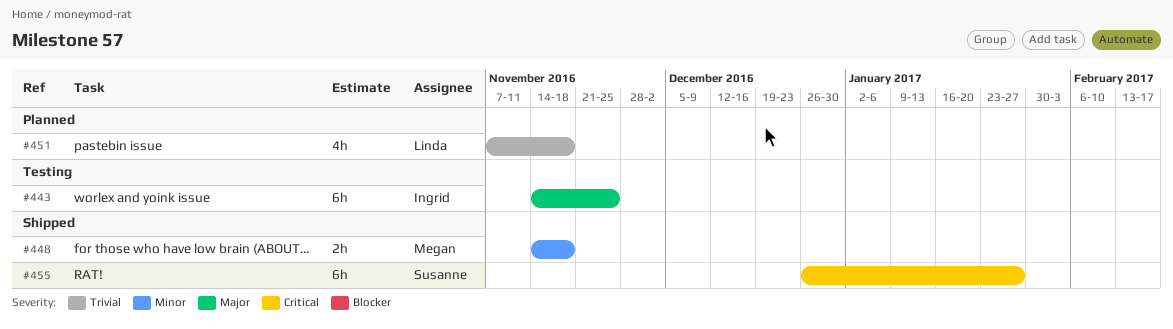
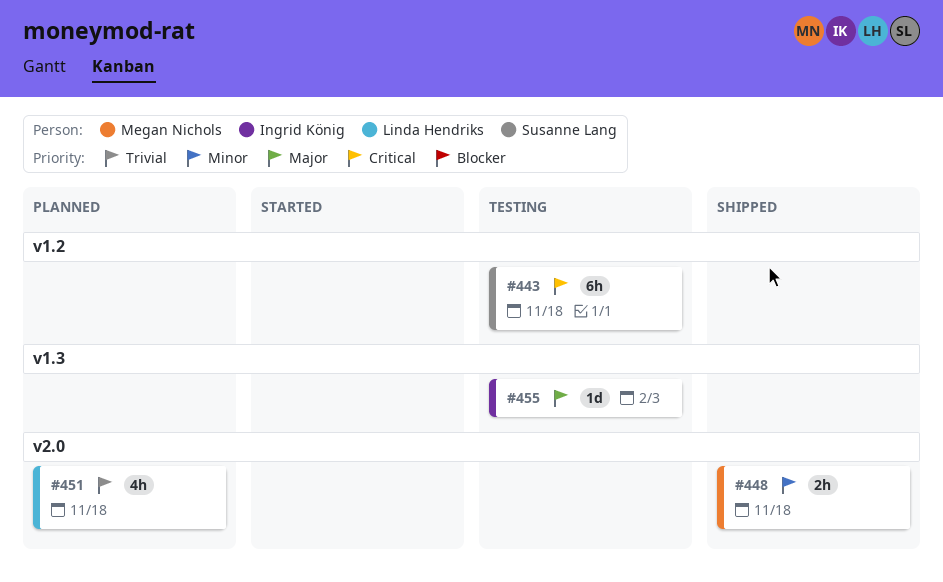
#443, owner: Ingrid König -> Susanne Lang
#443, priority: Major -> Critical
#443, due: Nov 25 -> Nov 18
#455, status: Shipped -> Testing
#455, owner: Susanne Lang -> Ingrid König
#455, priority: Critical -> Major
#455, estimate: 6h -> 1d
#455, due: Jan 27 -> Feb 3

